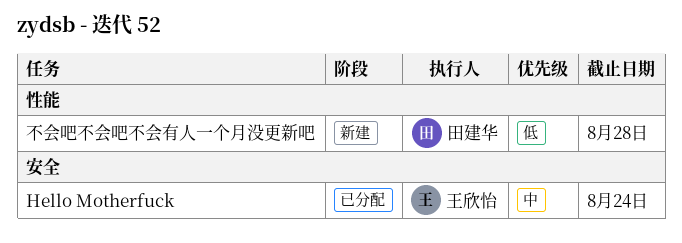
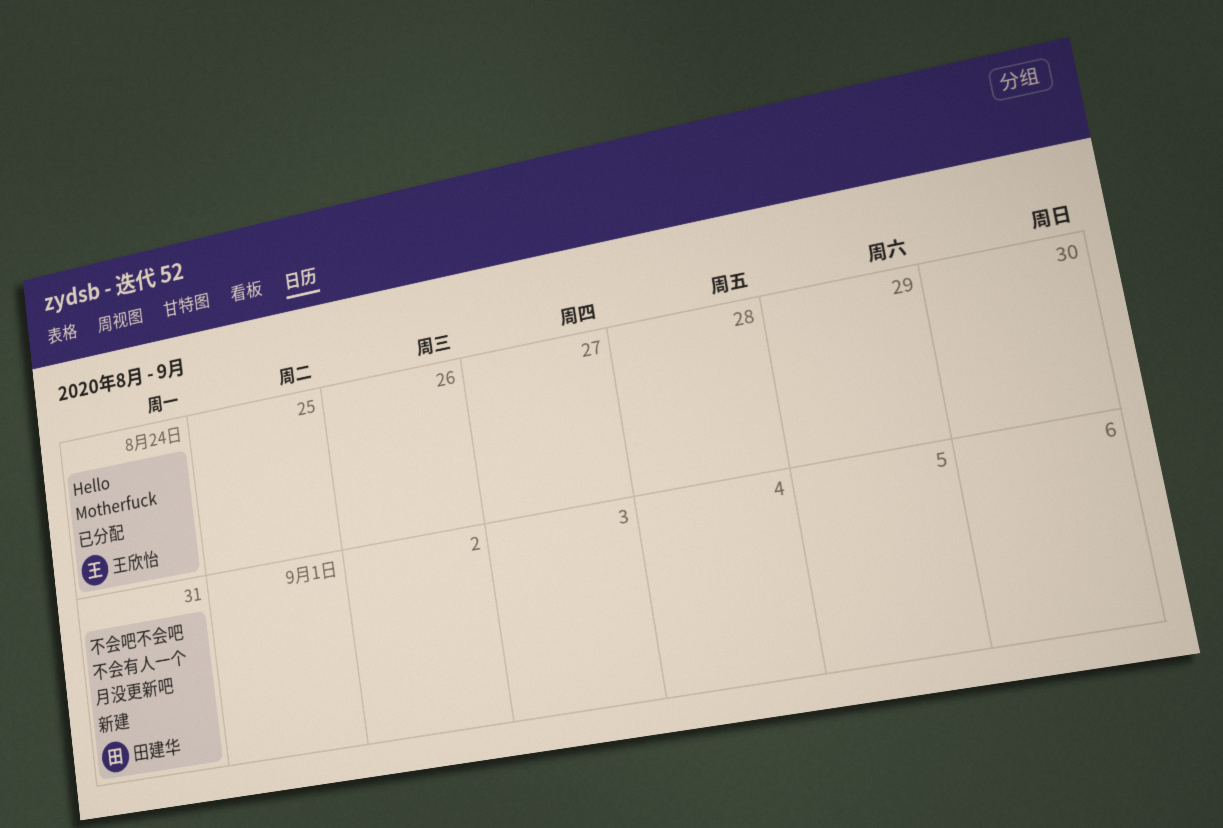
不会吧不会吧不会有人一个月没更新吧, due: Aug 28 -> Aug 31

